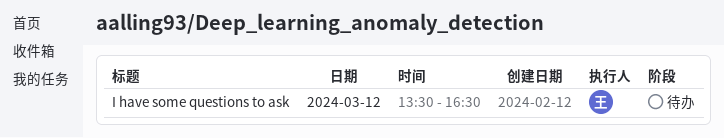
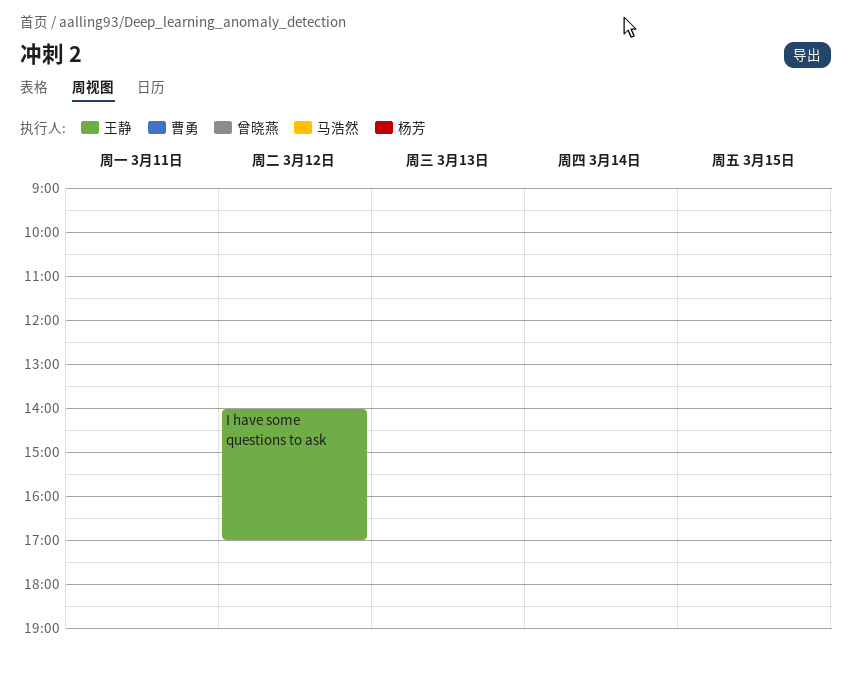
I have some questions to ask, begins: 13:30 -> 14:00
I have some questions to ask, ends: 16:30 -> 17:00

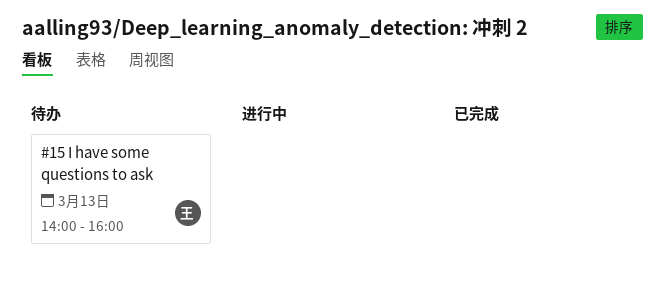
I have some questions to ask, day: Mar 12 -> Mar 13
I have some questions to ask, ends: 17:00 -> 16:00

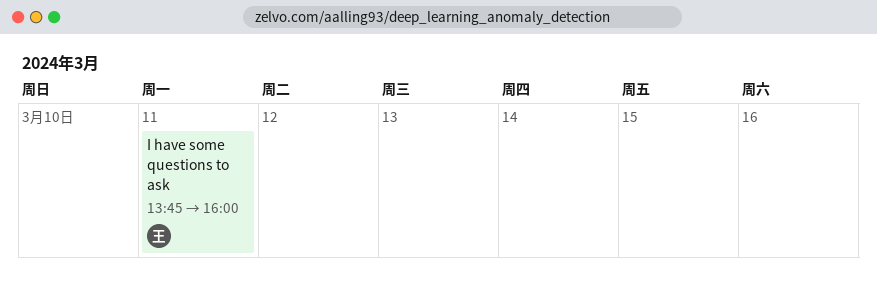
I have some questions to ask, day: Mar 13 -> Mar 11
I have some questions to ask, begins: 14:00 -> 13:45

